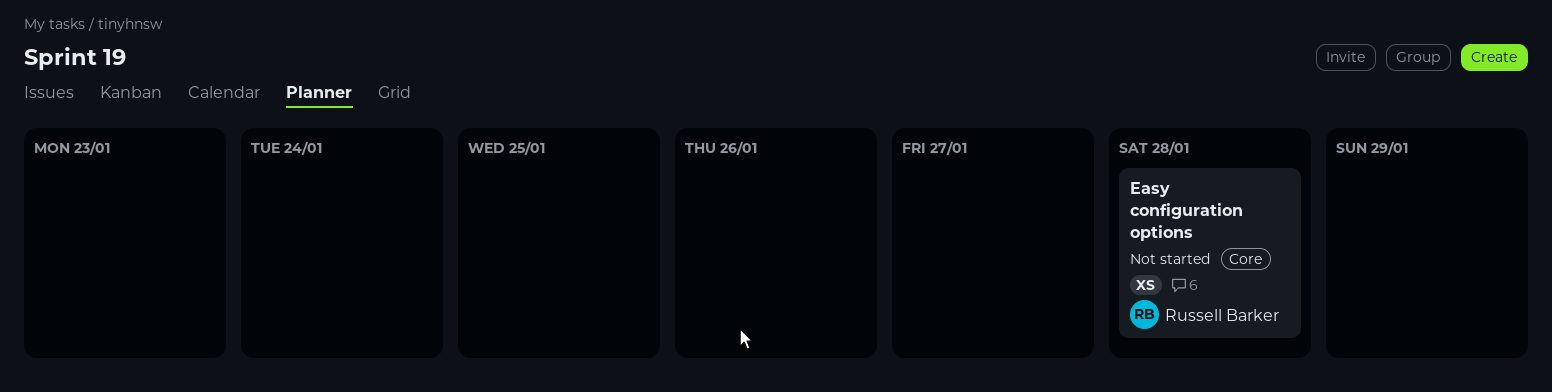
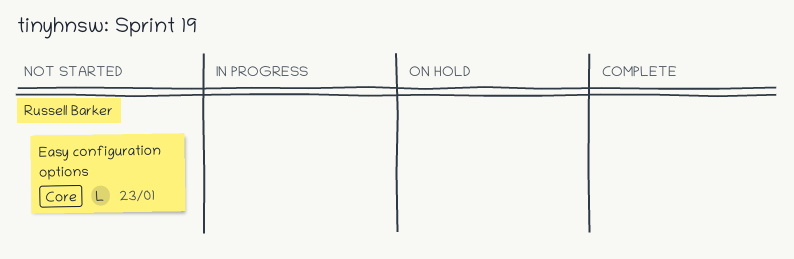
Easy configuration options, estimate: XS -> L
Easy configuration options, due: Jan 28 -> Jan 23

